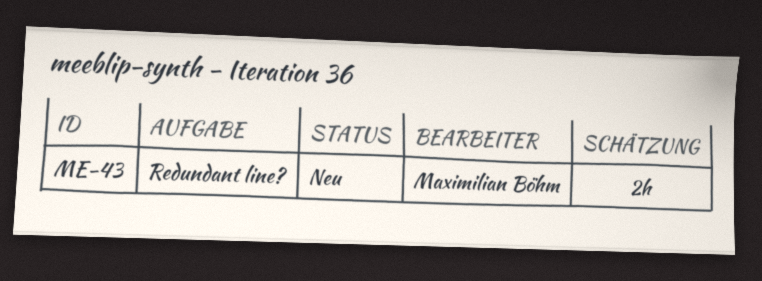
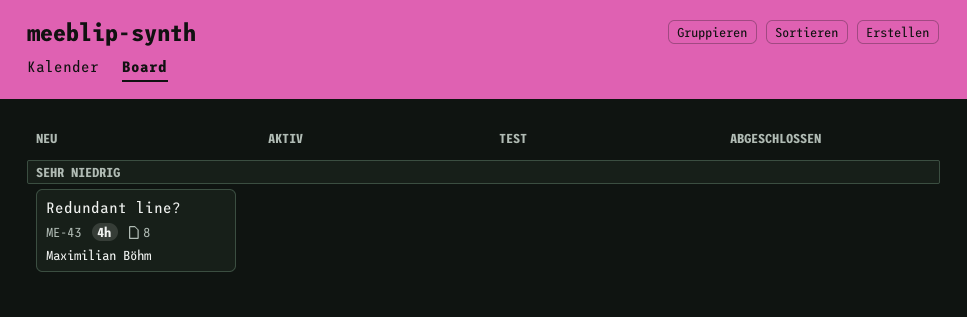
ME-43, estimate: 2h -> 4h

